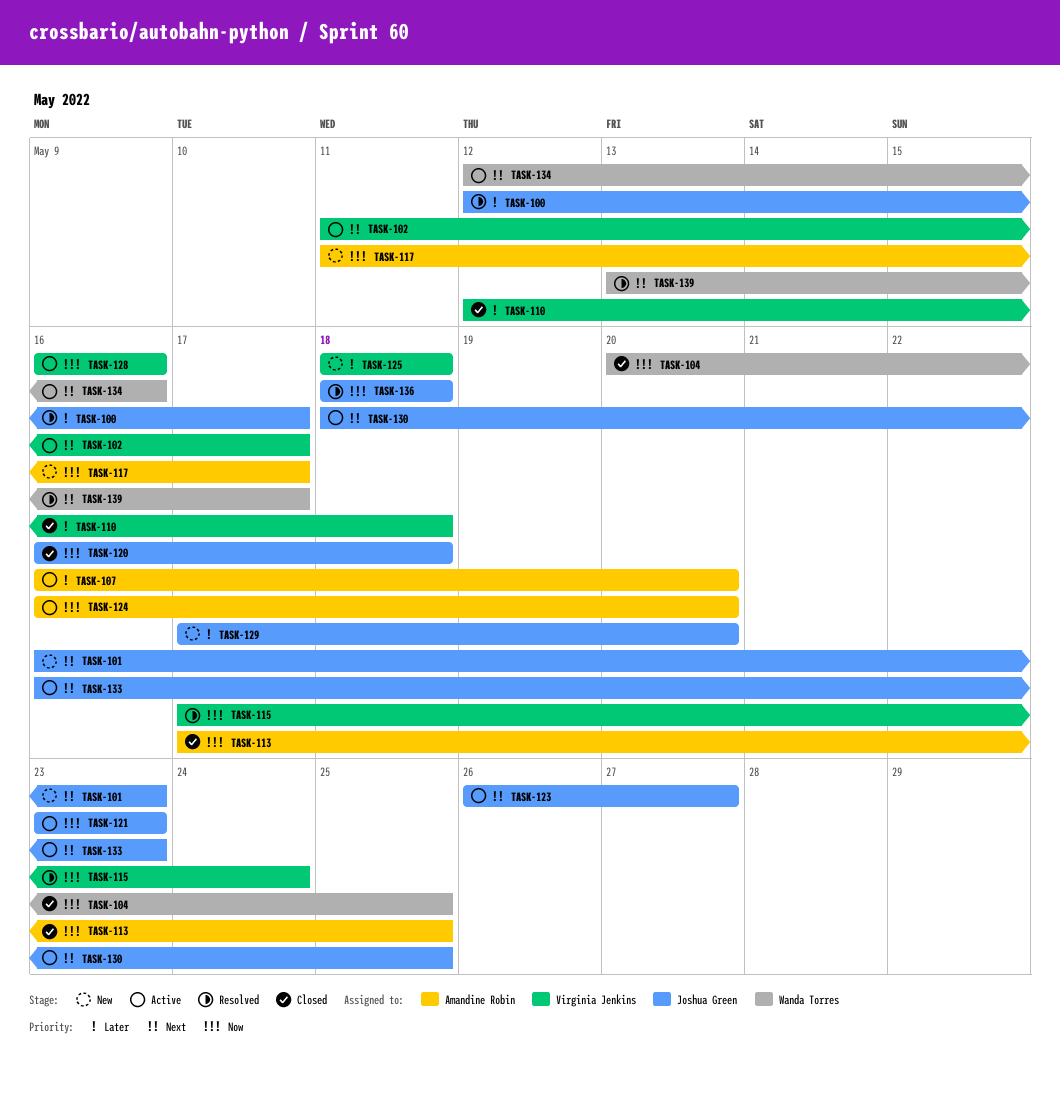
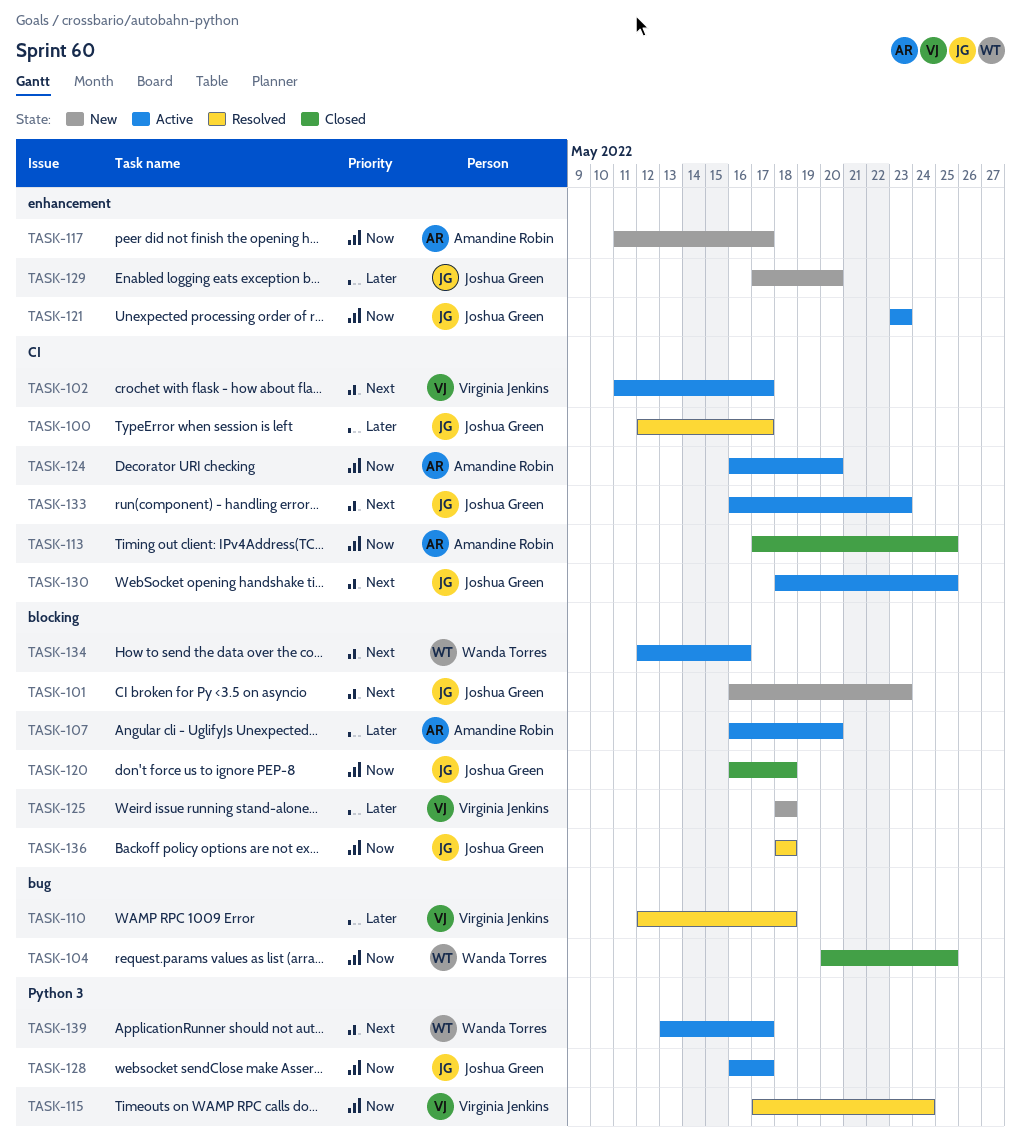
TASK-110, status: Closed -> Resolved
TASK-123: present -> none
TASK-128, owner: Virginia Jenkins -> Joshua Green
TASK-128, due: May 16 -> May 17
TASK-139, status: Resolved -> Active

